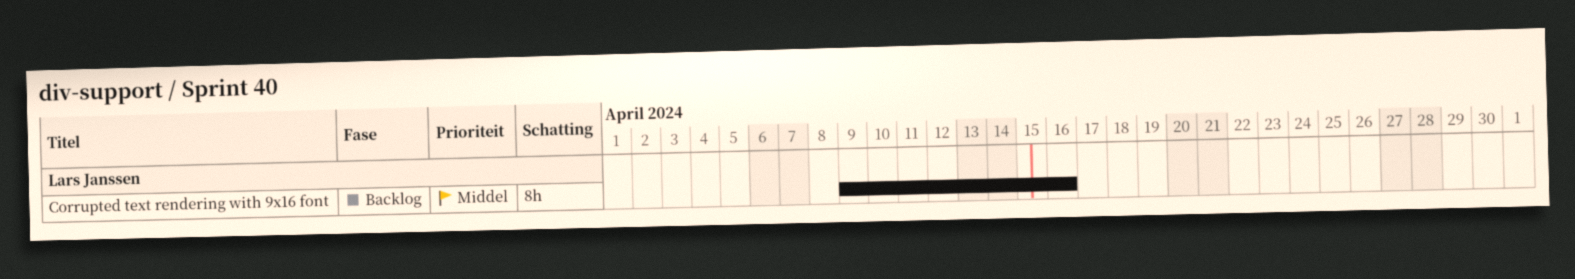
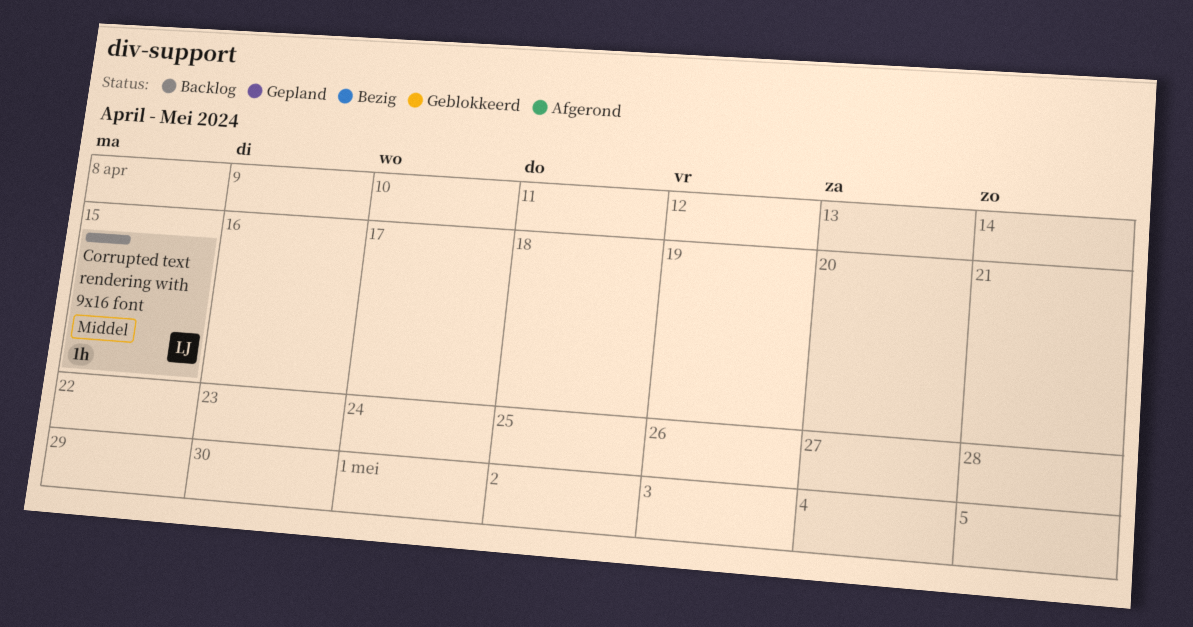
Corrupted text rendering with 9x16 font, estimate: 8h -> 1h
Corrupted text rendering with 9x16 font, due: Apr 16 -> Apr 15

